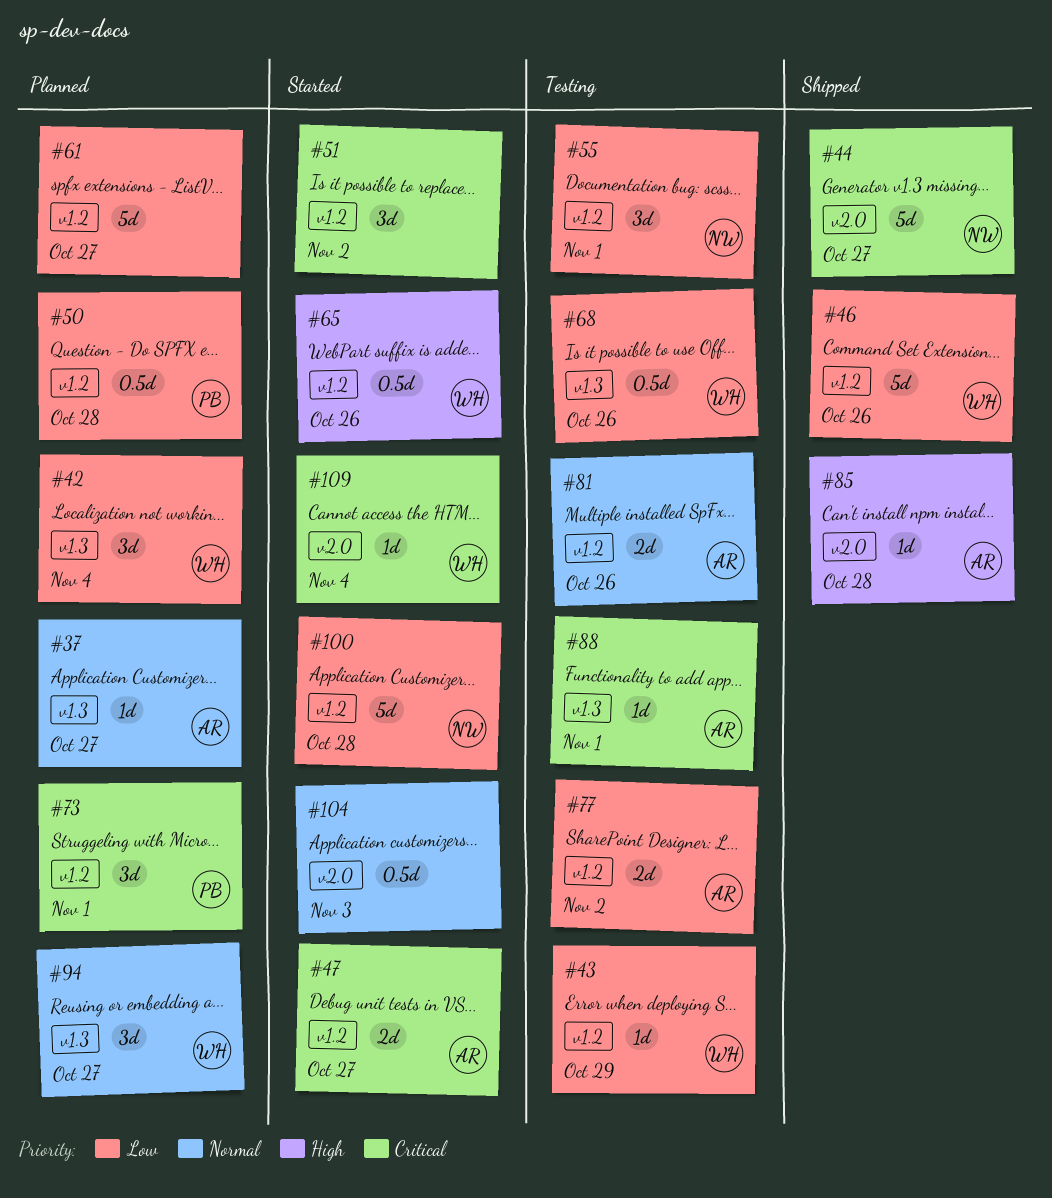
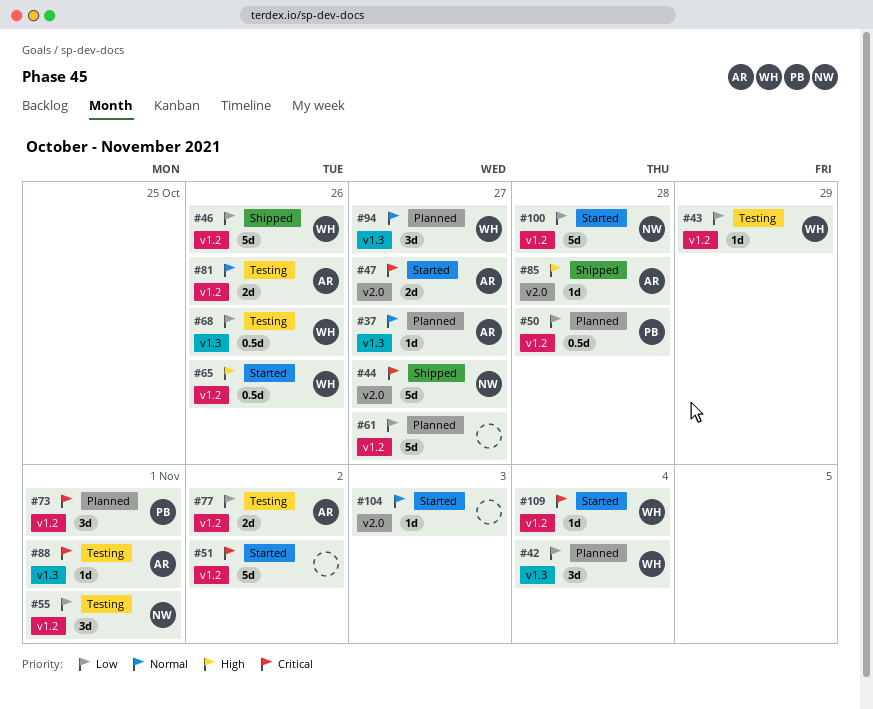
#47, label: v1.2 -> v2.0
#51, estimate: 3d -> 5d
#104, estimate: 0.5d -> 1d
#109, label: v2.0 -> v1.2

